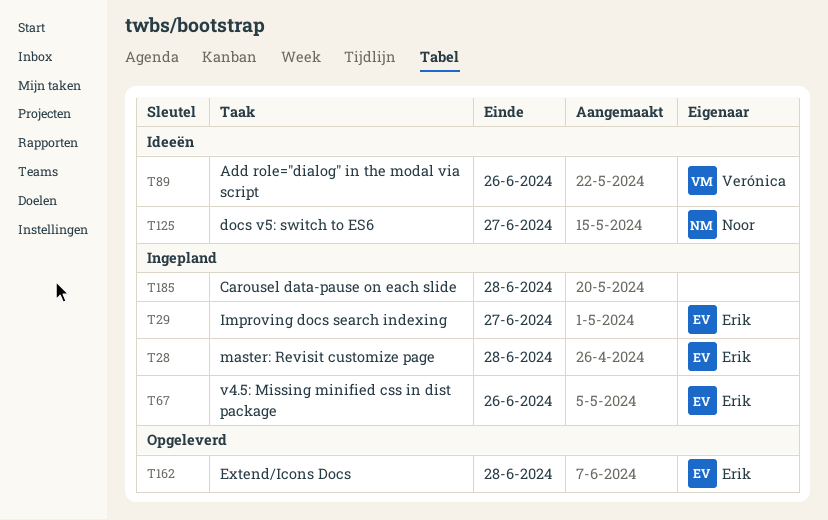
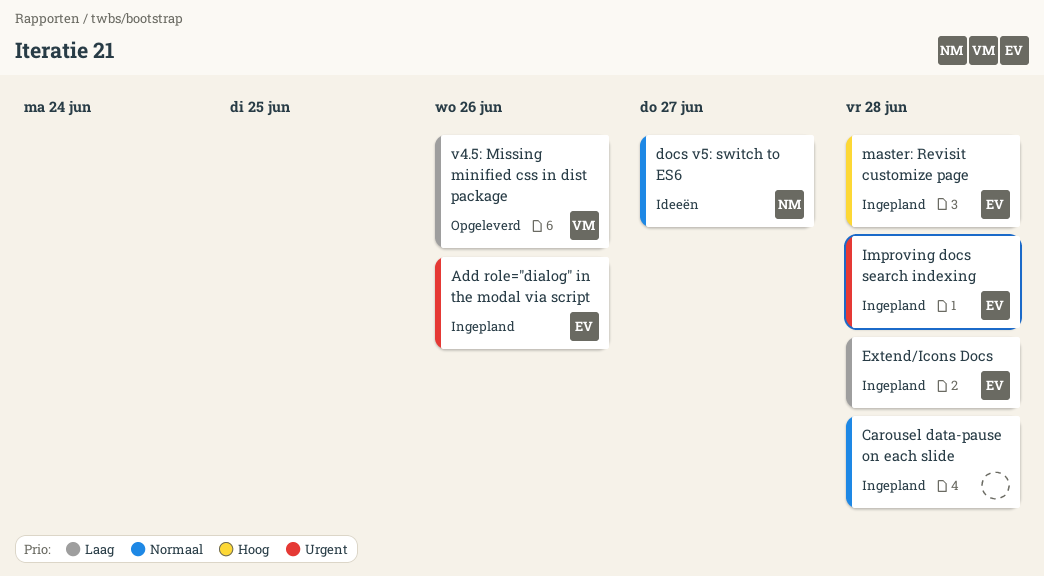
Add role="dialog" in the modal via script, status: Ideeën -> Ingepland
Add role="dialog" in the modal via script, owner: Verónica -> Erik
Extend/Icons Docs, status: Opgeleverd -> Ingepland
Improving docs search indexing, due: Jun 27 -> Jun 28
v4.5: Missing minified css in dist package, status: Ingepland -> Opgeleverd
v4.5: Missing minified css in dist package, owner: Erik -> Verónica

